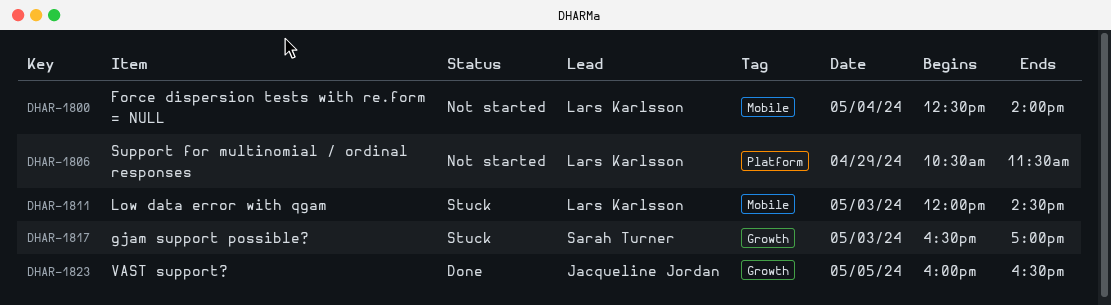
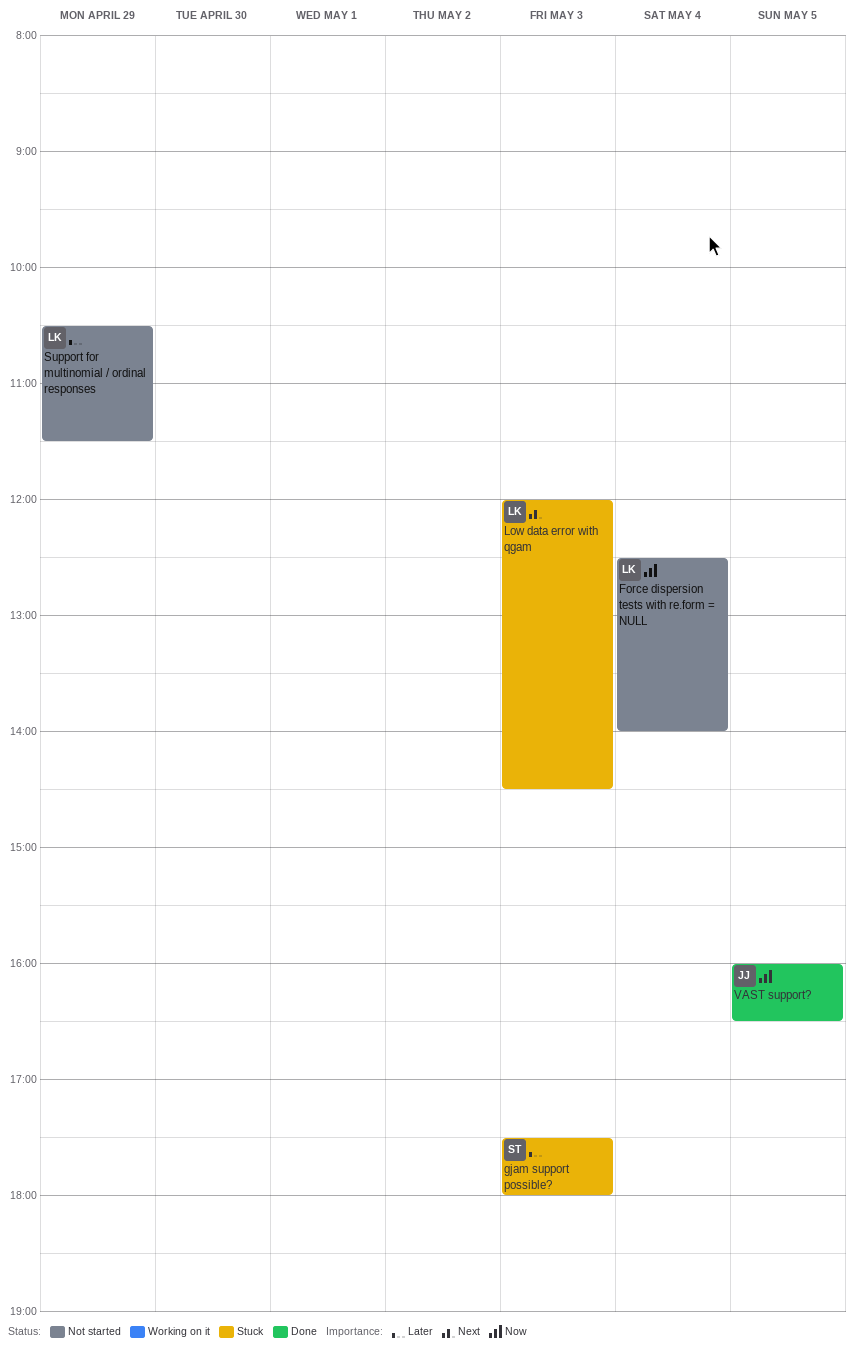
gjam support possible?, begins: 16:30 -> 17:30
gjam support possible?, ends: 17:00 -> 18:00

